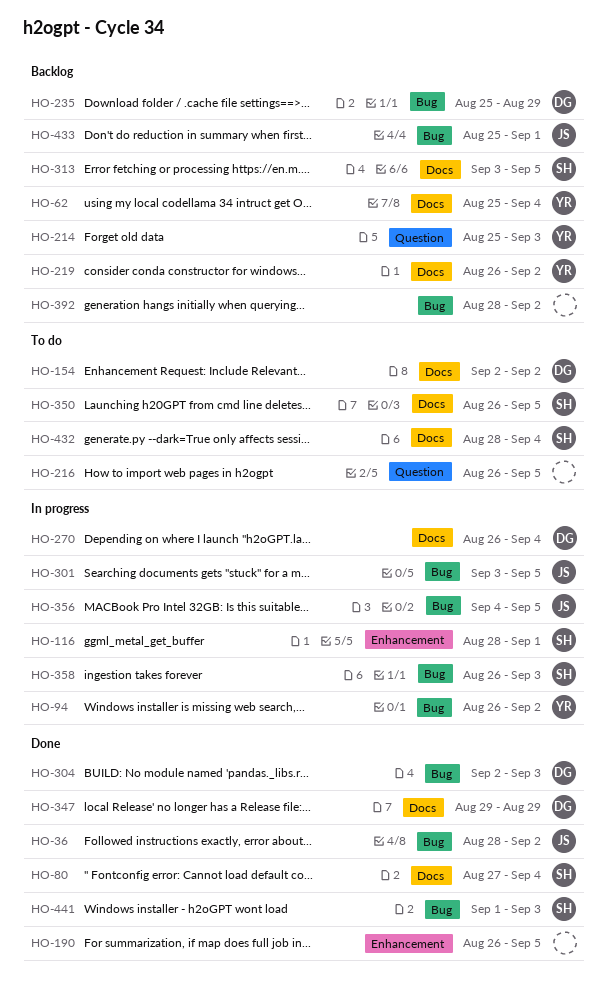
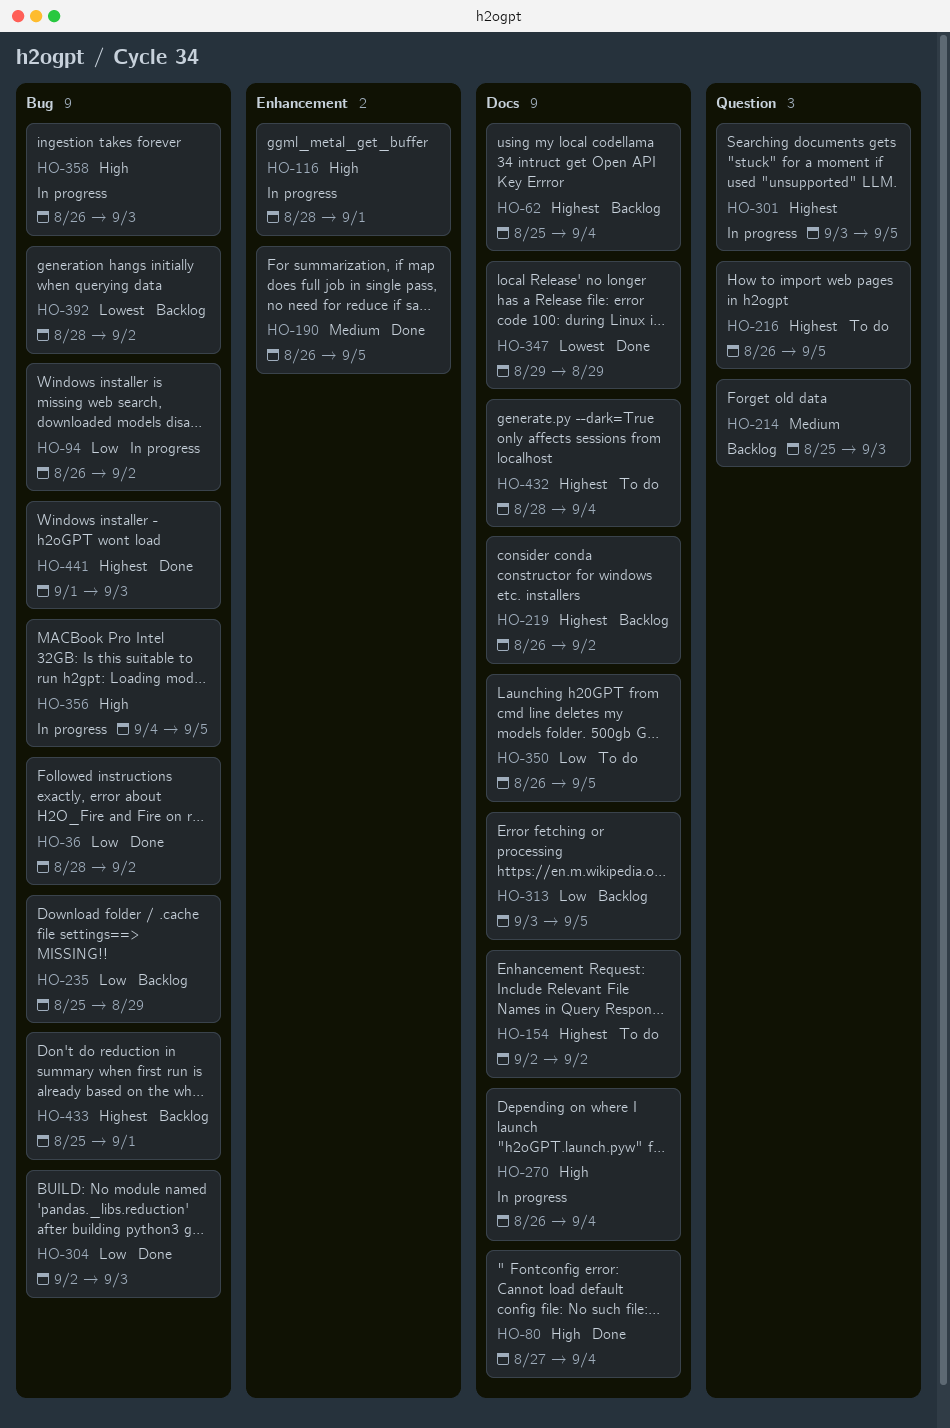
HO-301, label: Bug -> Question

